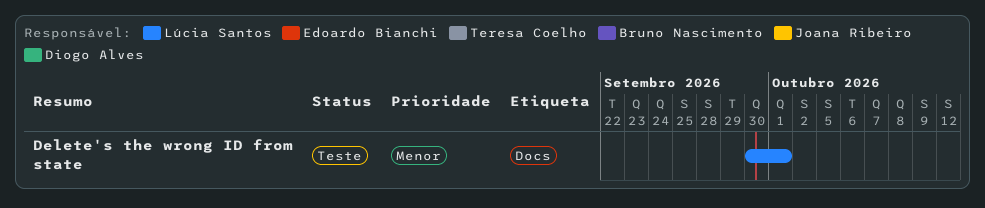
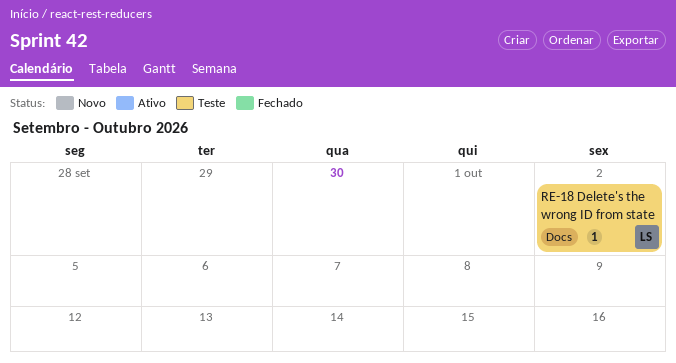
Delete's the wrong ID from state, due: Oct 1 -> Oct 2

